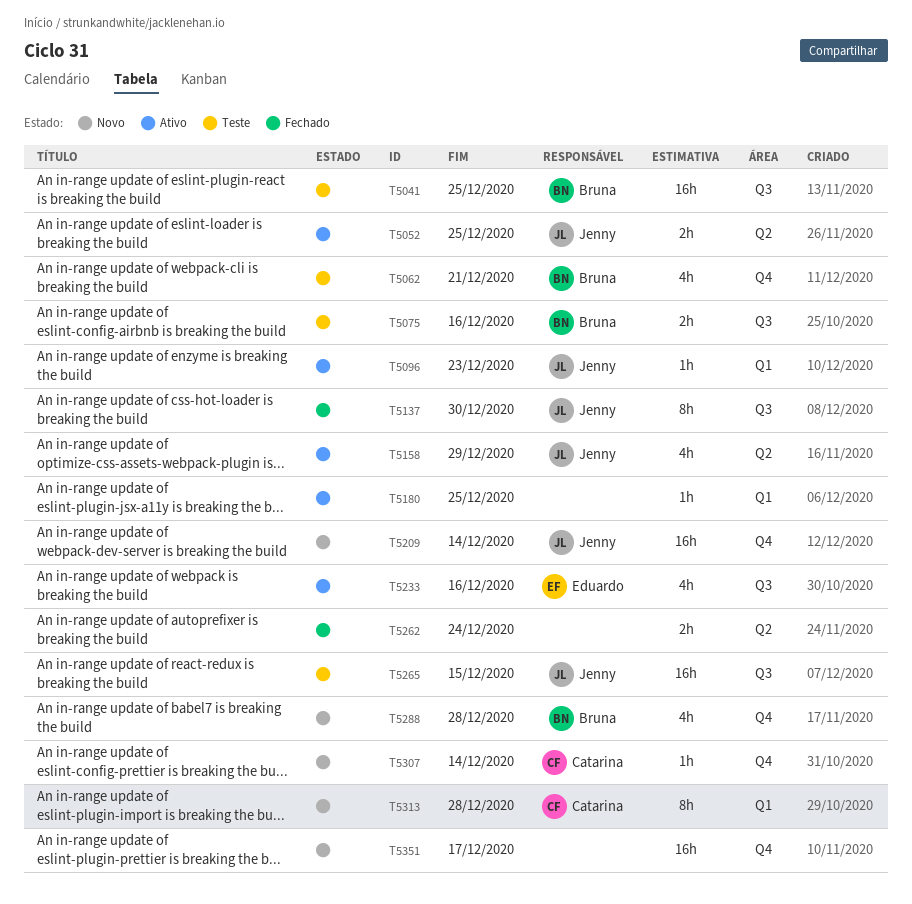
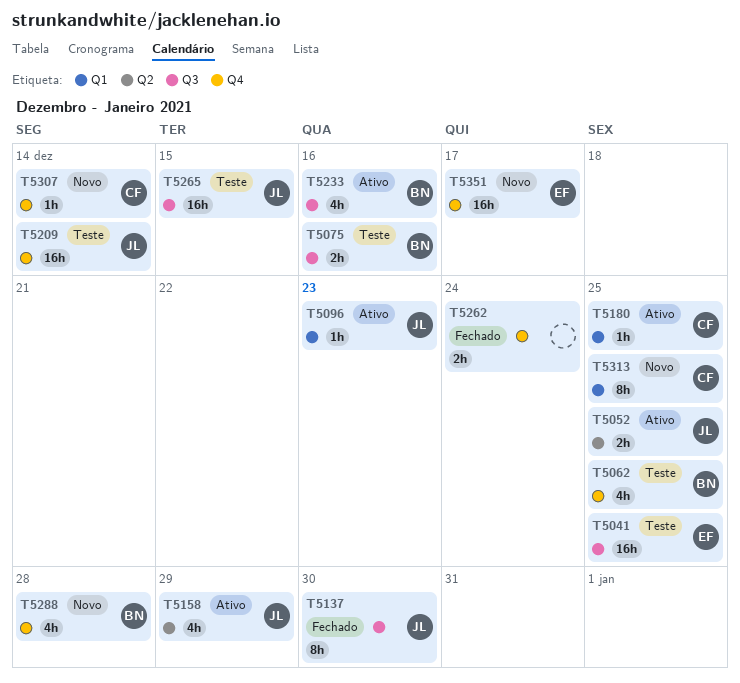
T5041, owner: Bruna -> Eduardo
T5062, due: Dec 21 -> Dec 25
T5180, owner: none -> Catarina
T5209, status: Novo -> Teste
T5233, owner: Eduardo -> Bruna
T5262, label: Q2 -> Q4
T5313, due: Dec 28 -> Dec 25
T5351, owner: none -> Eduardo

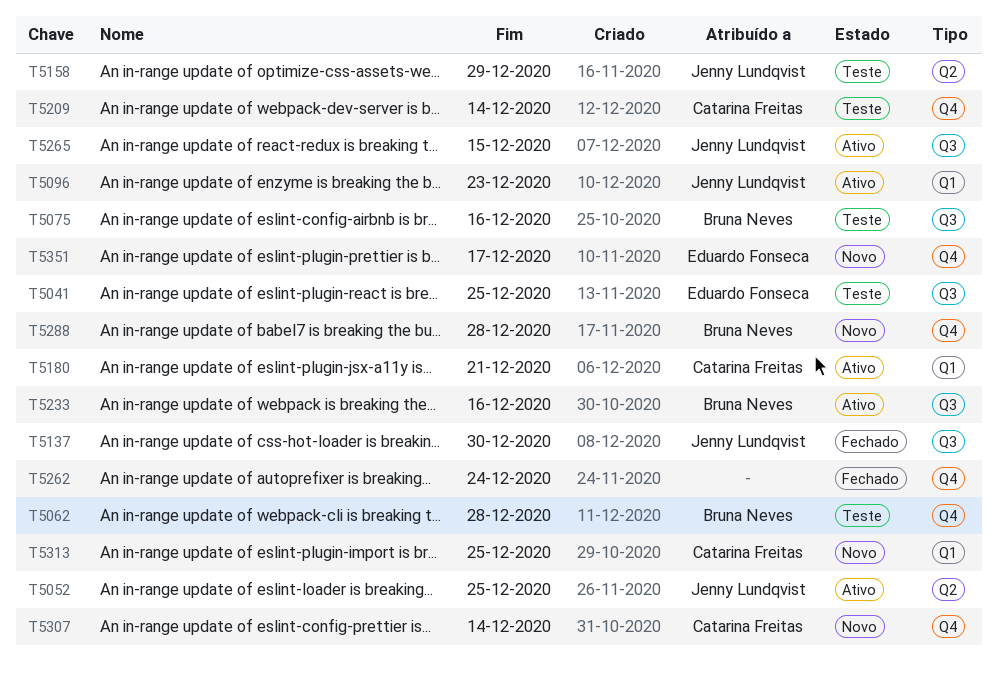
T5062, due: Dec 25 -> Dec 28
T5158, status: Ativo -> Teste
T5180, due: Dec 25 -> Dec 21
T5209, owner: Jenny Lundqvist -> Catarina Freitas
T5265, status: Teste -> Ativo

